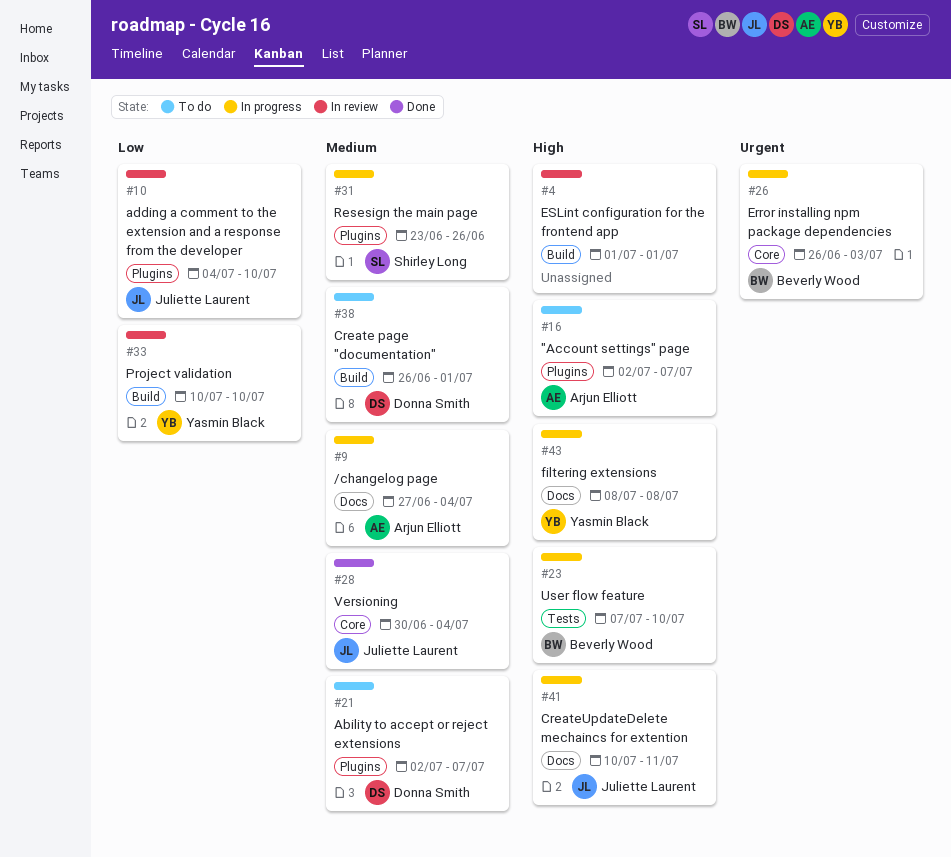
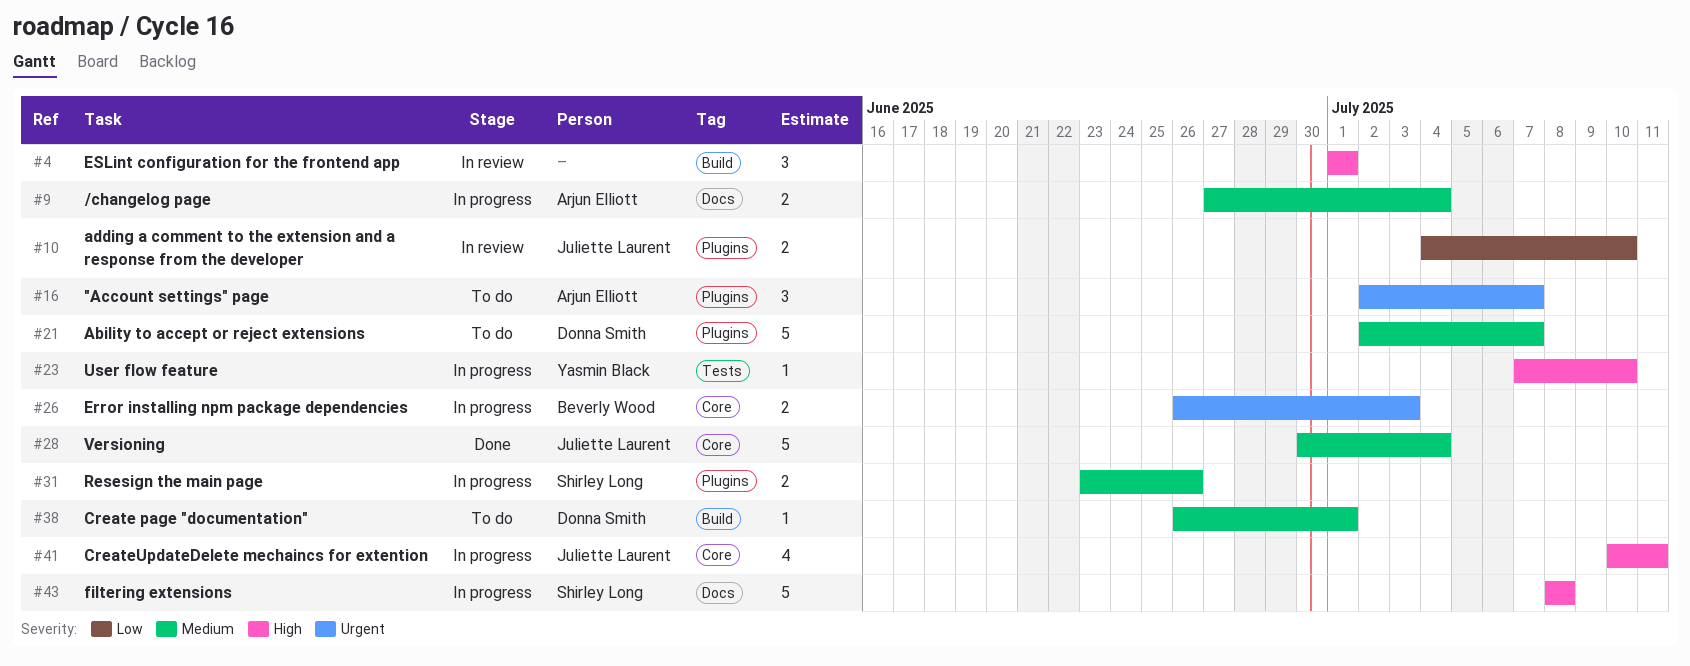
#16, priority: High -> Urgent
#23, owner: Beverly Wood -> Yasmin Black
#33: present -> none
#41, label: Docs -> Core
#43, owner: Yasmin Black -> Shirley Long

